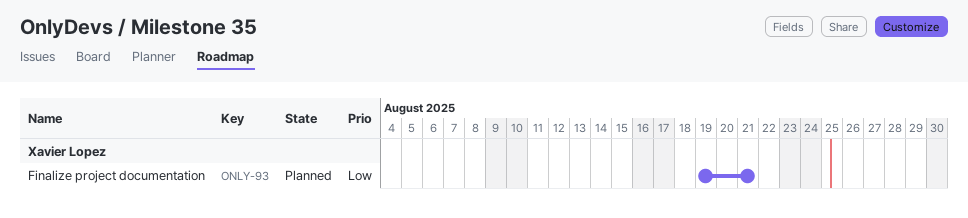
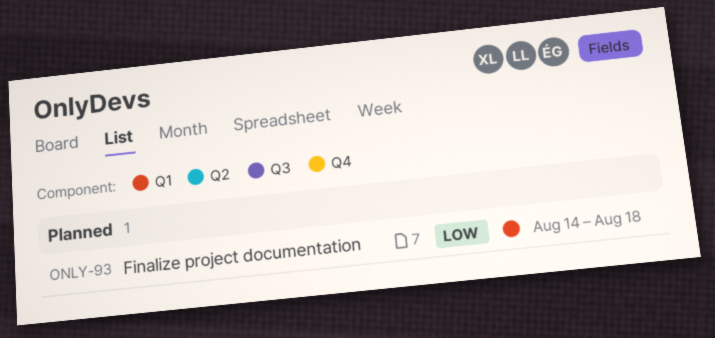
ONLY-93, start: Aug 19 -> Aug 14
ONLY-93, due: Aug 21 -> Aug 18

